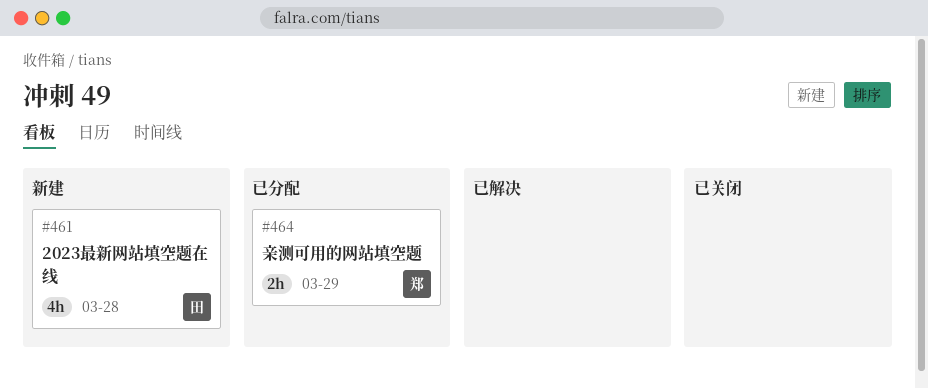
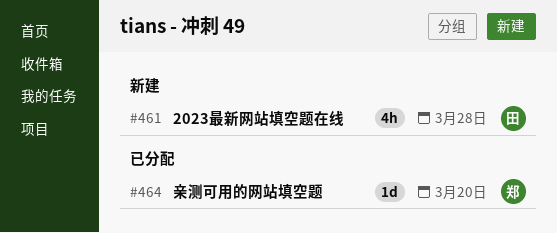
#464, estimate: 2h -> 1d
#464, due: Mar 29 -> Mar 20

